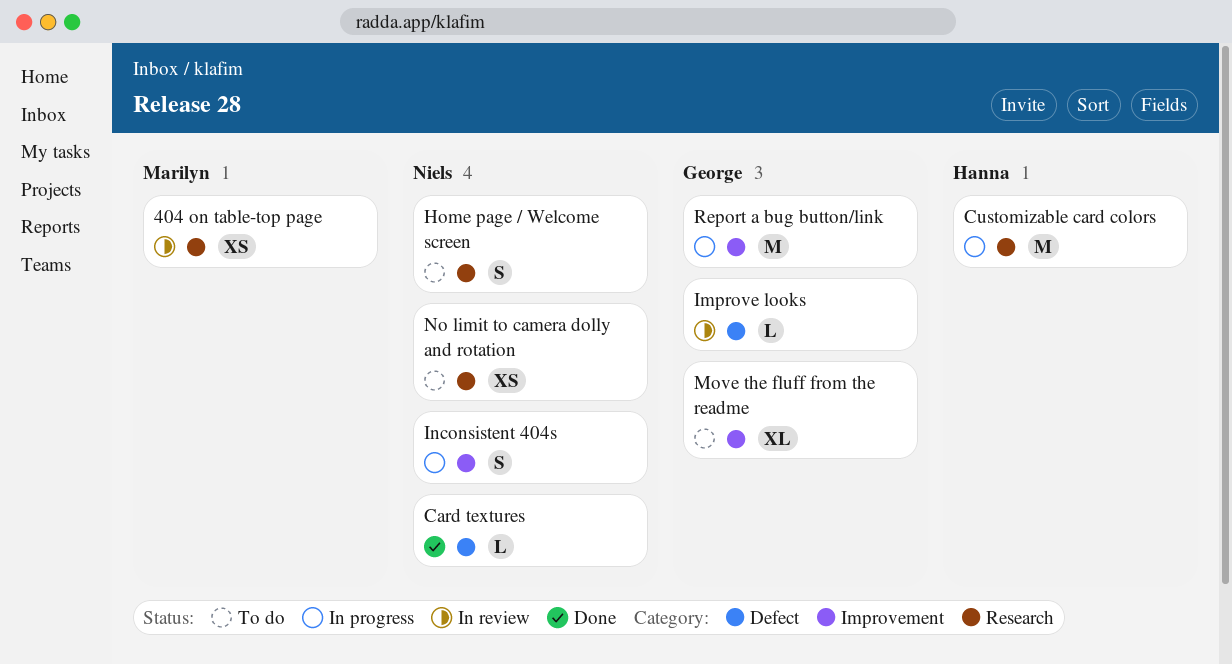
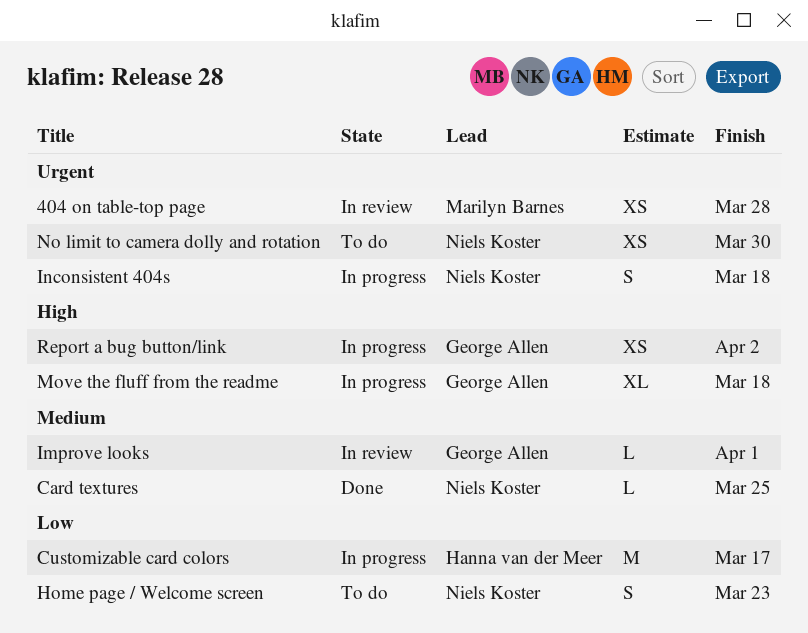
Move the fluff from the readme, status: To do -> In progress
Report a bug button/link, estimate: M -> XS

